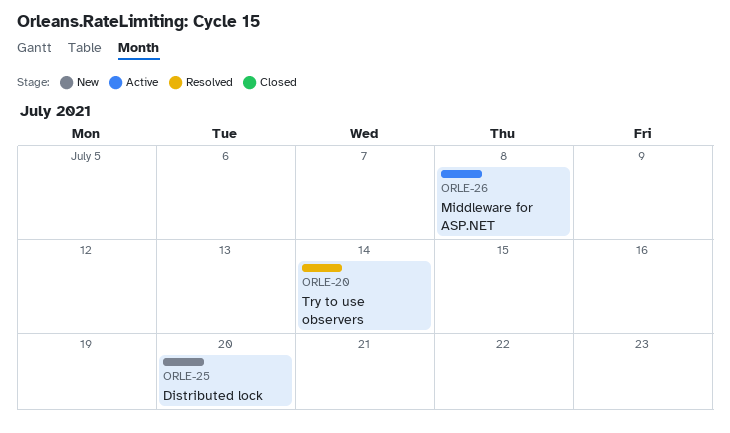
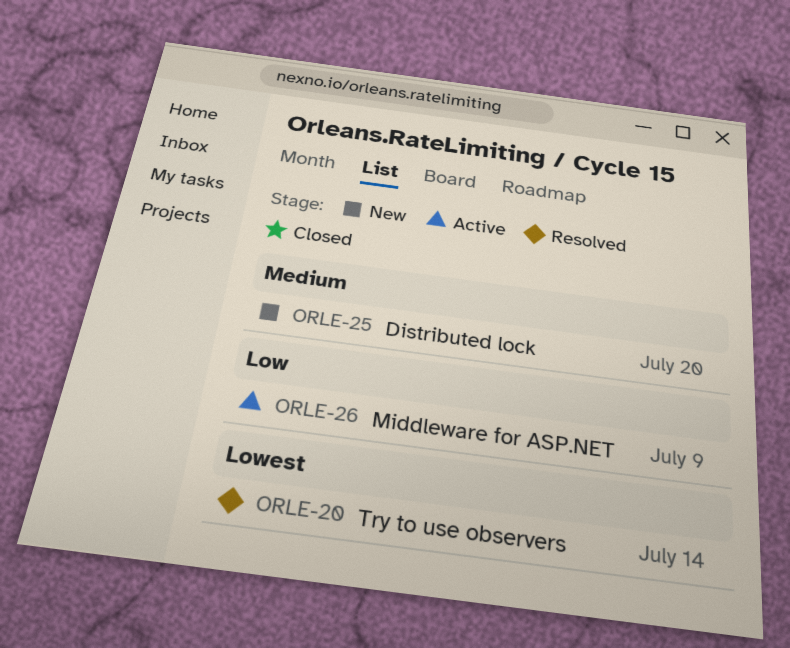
ORLE-26, due: Jul 8 -> Jul 9

